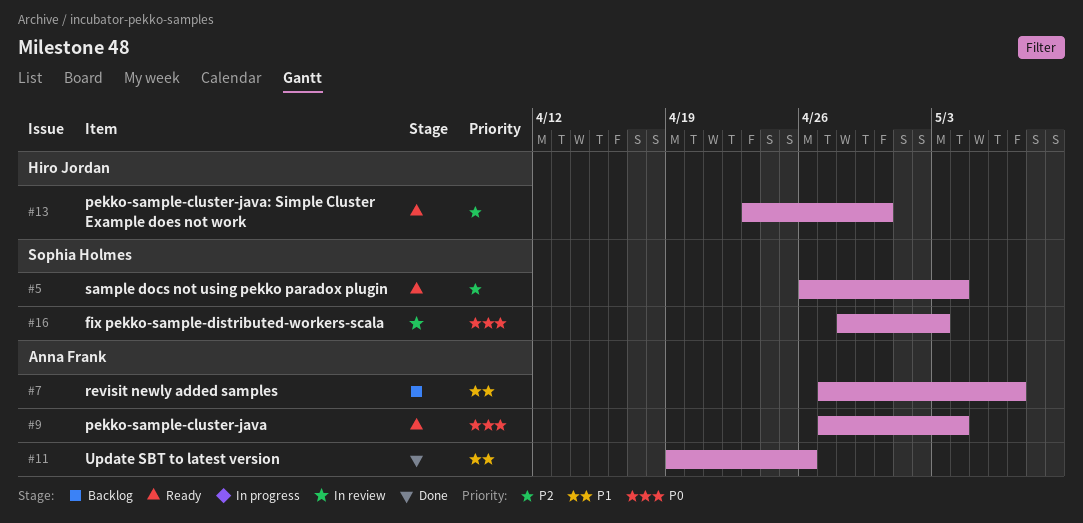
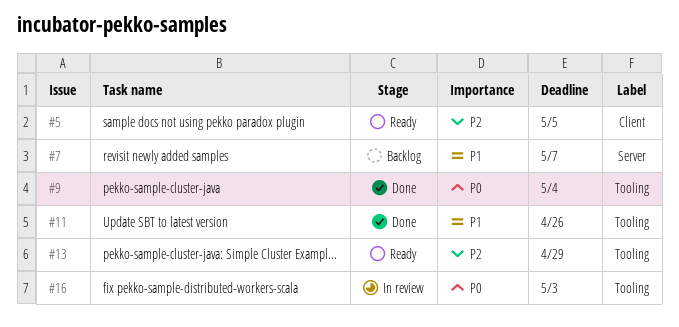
#5, due: May 4 -> May 5
#9, status: Ready -> Done
#13, due: Apr 30 -> Apr 29

